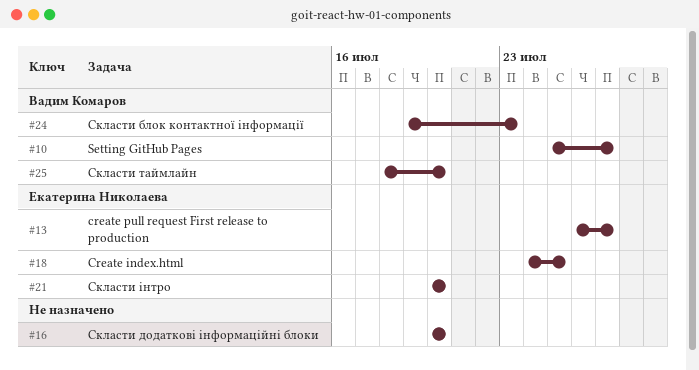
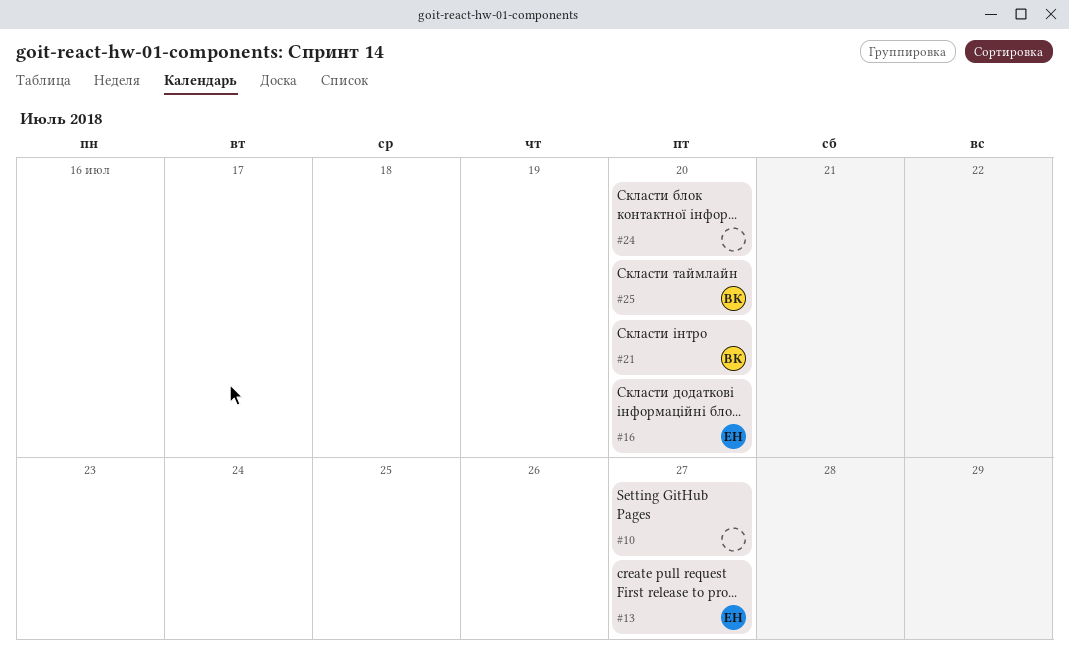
#10, owner: Вадим Комаров -> none
#16, owner: none -> Екатерина Николаева
#18: present -> none
#21, owner: Екатерина Николаева -> Вадим Комаров
#24, owner: Вадим Комаров -> none
#24, due: Jul 23 -> Jul 20

